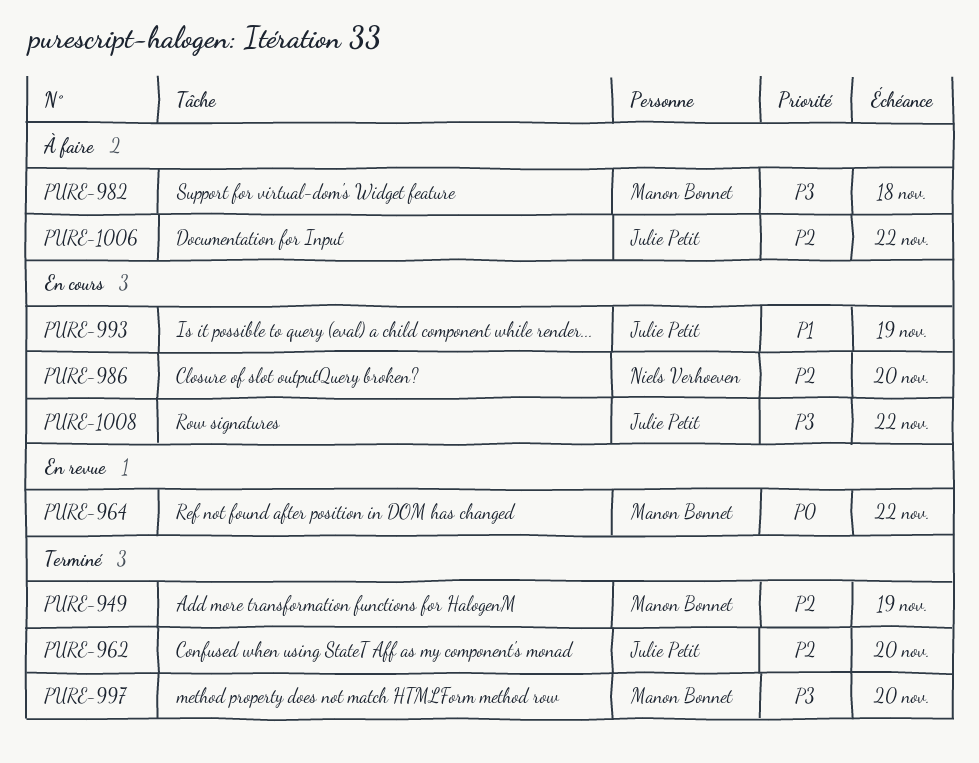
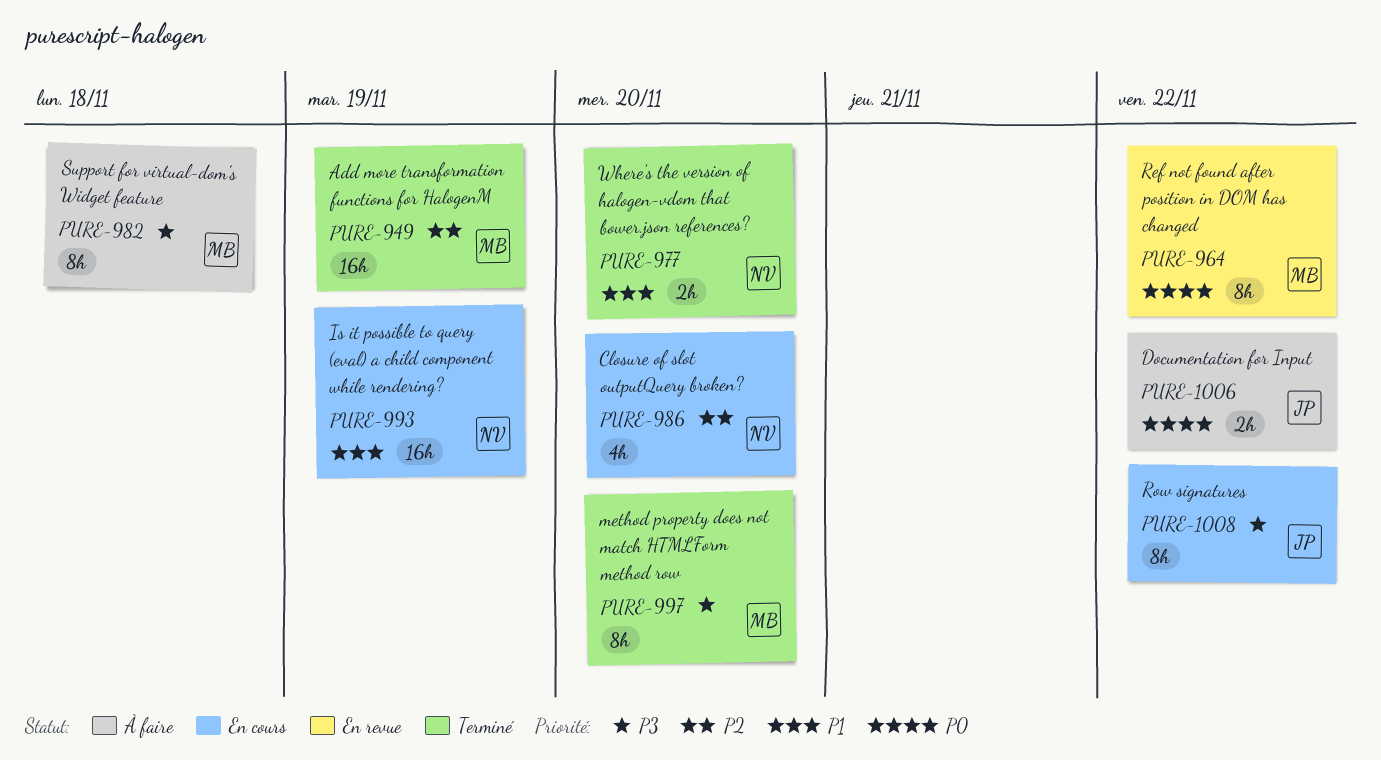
PURE-962: present -> none
PURE-977: none -> present
PURE-993, owner: Julie Petit -> Niels Verhoeven
PURE-1006, priority: P2 -> P0

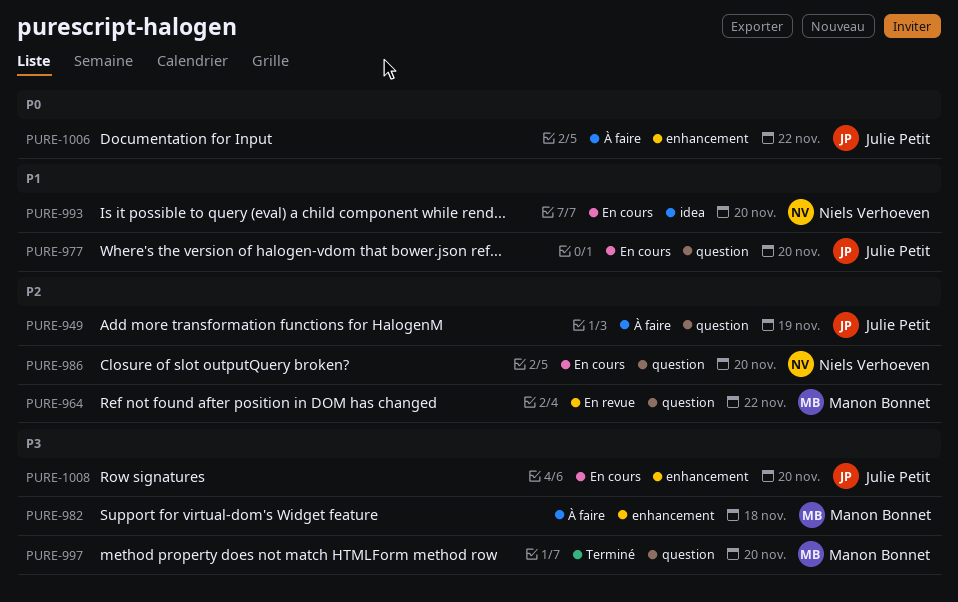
PURE-949, status: Terminé -> À faire
PURE-949, owner: Manon Bonnet -> Julie Petit
PURE-964, priority: P0 -> P2
PURE-977, status: Terminé -> En cours
PURE-977, owner: Niels Verhoeven -> Julie Petit
PURE-993, due: Nov 19 -> Nov 20
PURE-1008, due: Nov 22 -> Nov 20

